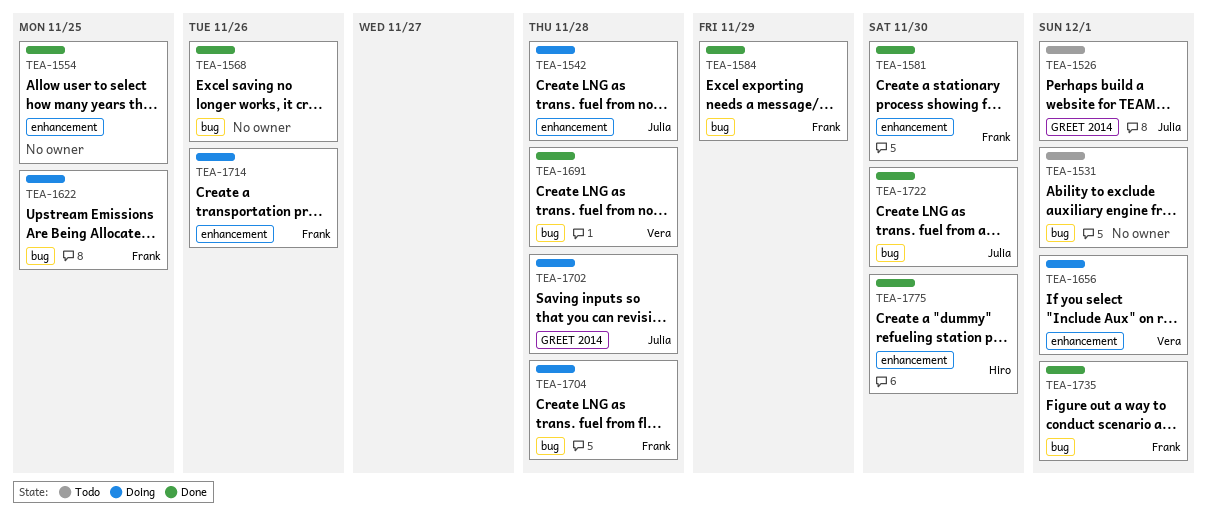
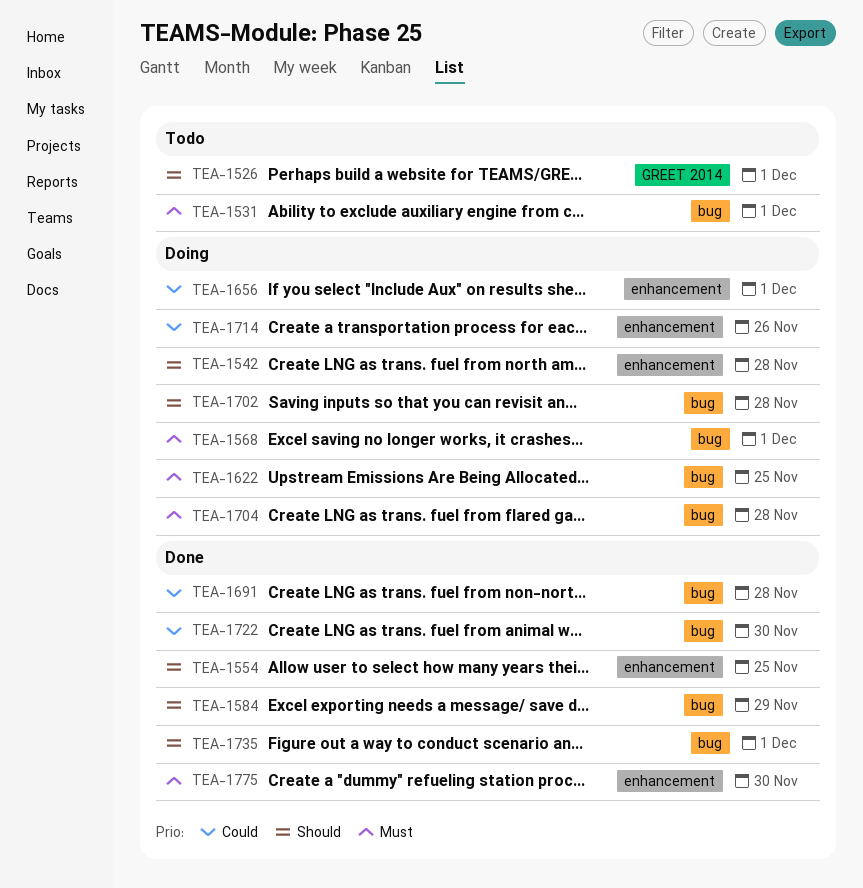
TEA-1568, status: Done -> Doing
TEA-1568, due: Nov 26 -> Dec 1
TEA-1581: present -> none
TEA-1702, label: GREET 2014 -> bug

